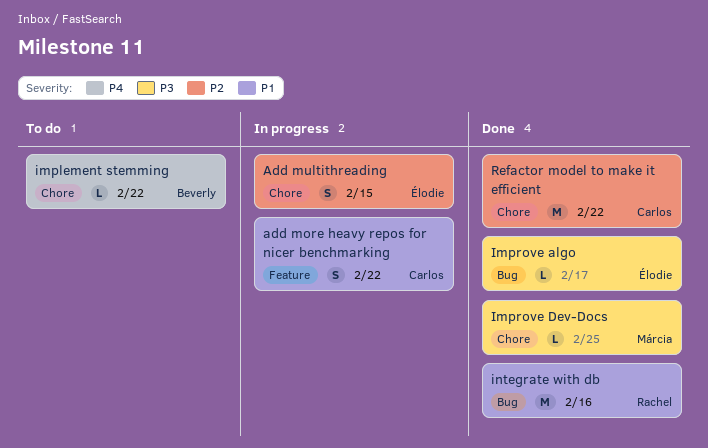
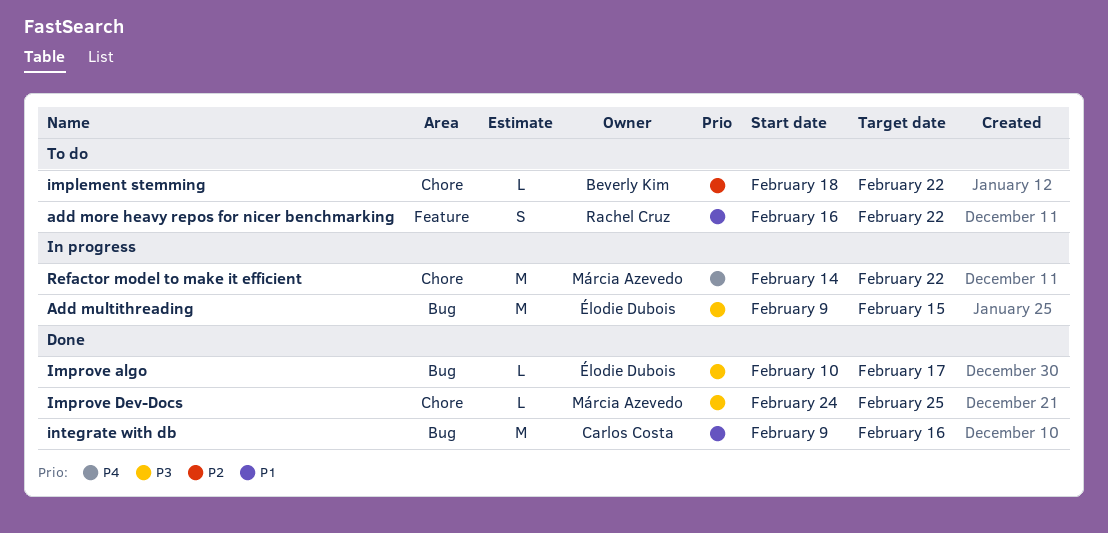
add more heavy repos for nicer benchmarking, status: In progress -> To do
add more heavy repos for nicer benchmarking, owner: Carlos Costa -> Rachel Cruz
Add multithreading, priority: P2 -> P3
Add multithreading, label: Chore -> Bug
Add multithreading, estimate: S -> M
implement stemming, priority: P4 -> P2
integrate with db, owner: Rachel Cruz -> Carlos Costa
Refactor model to make it efficient, status: Done -> In progress
Refactor model to make it efficient, owner: Carlos Costa -> Márcia Azevedo
Refactor model to make it efficient, priority: P2 -> P4

